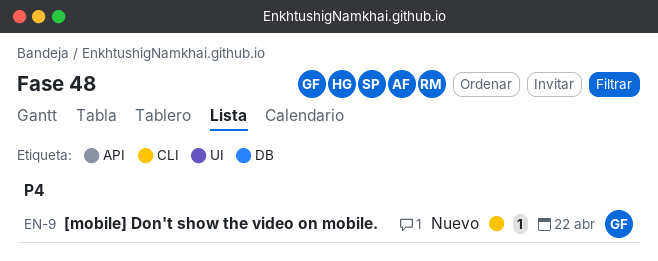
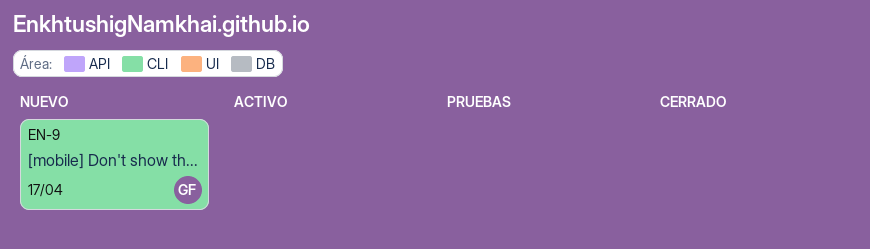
EN-9, due: Apr 22 -> Apr 17

